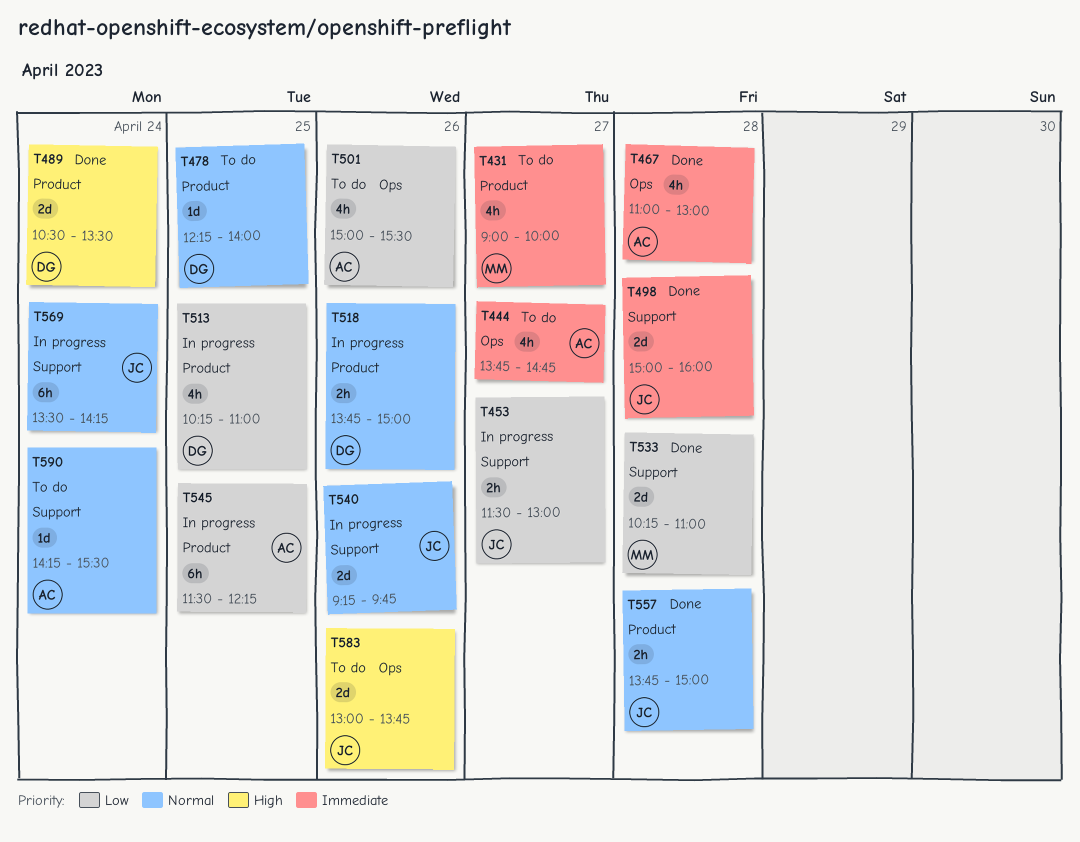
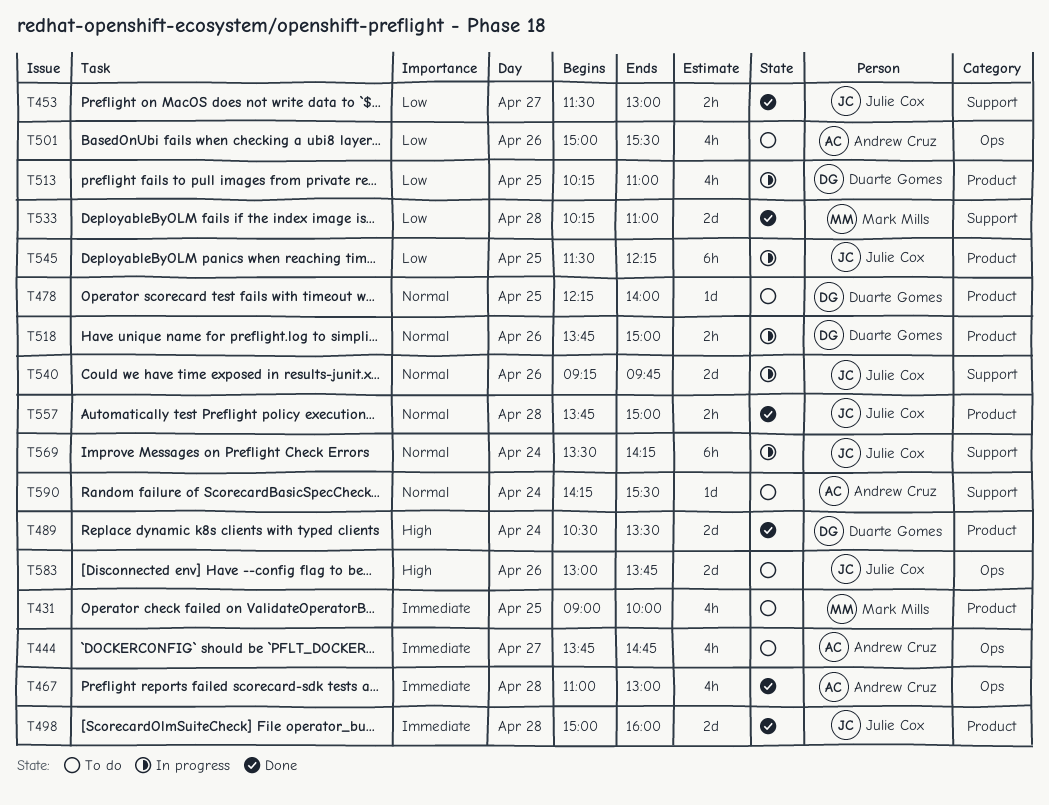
T431, day: Apr 27 -> Apr 25
T453, status: In progress -> Done
T498, label: Support -> Product
T545, owner: Andrew Cruz -> Julie Cox

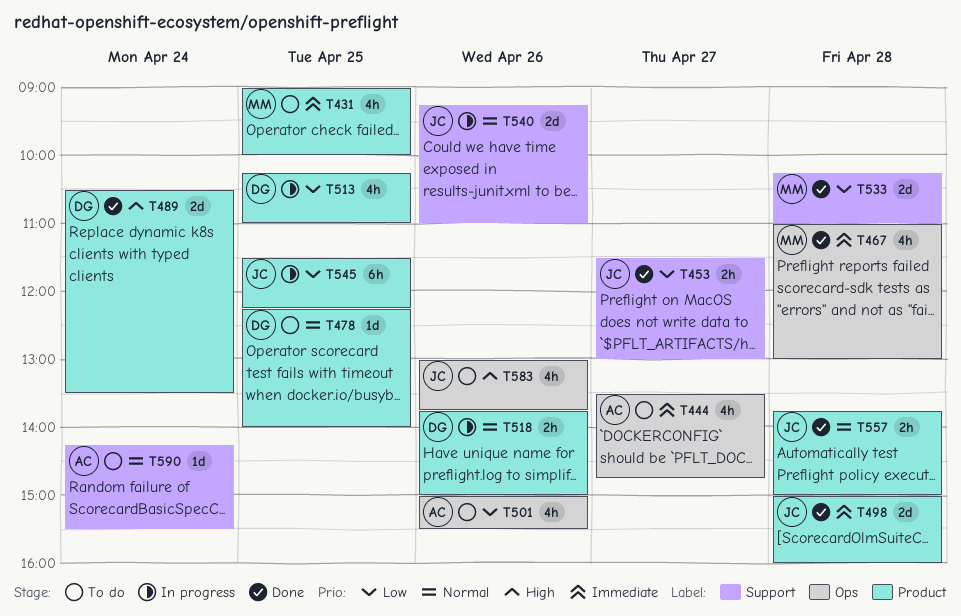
T444, begins: 13:45 -> 13:30
T467, owner: Andrew Cruz -> Mark Mills
T540, ends: 09:45 -> 11:00
T569: present -> none
T583, estimate: 2d -> 4h

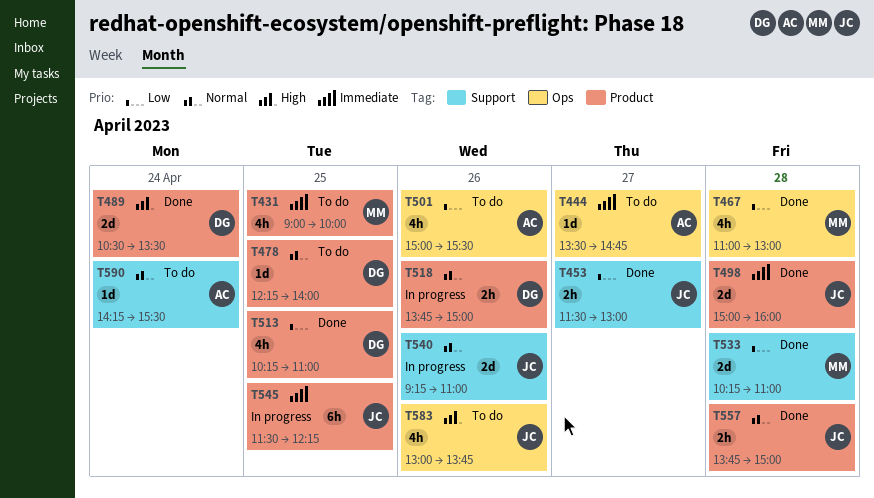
T444, estimate: 4h -> 1d
T467, priority: Immediate -> Low
T513, status: In progress -> Done
T545, priority: Low -> Immediate

